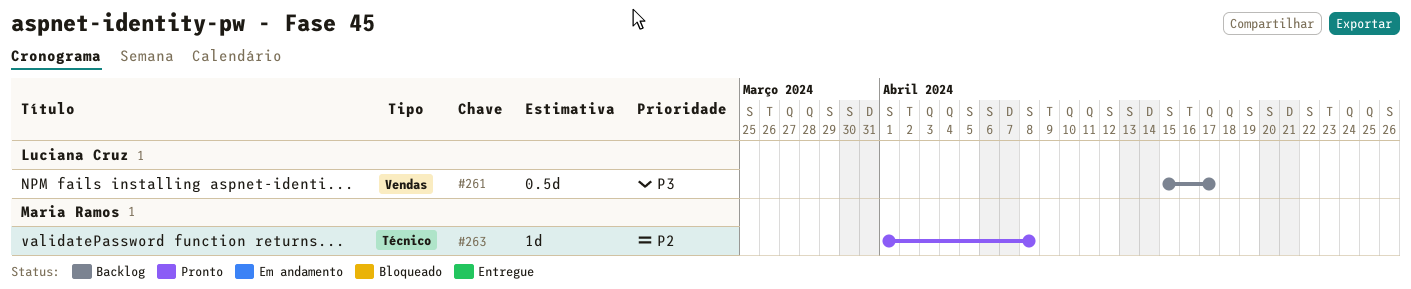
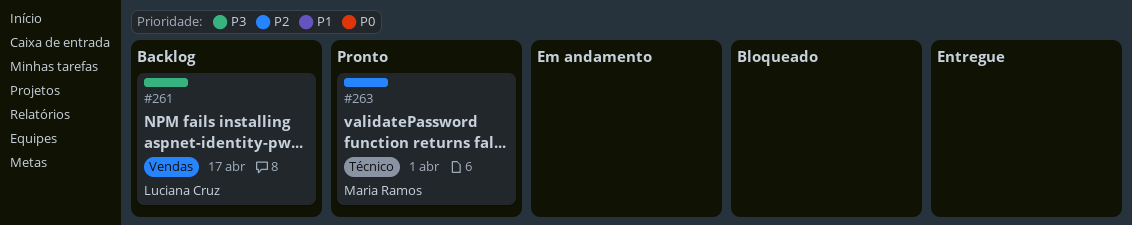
#263, due: Apr 8 -> Apr 1

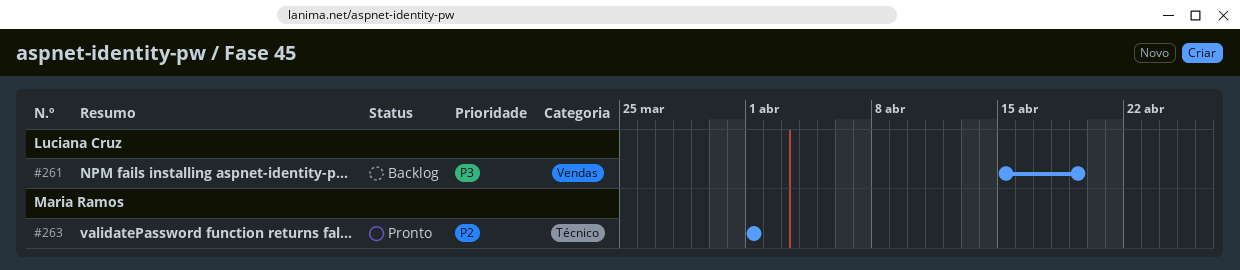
#261, due: Apr 17 -> Apr 19

